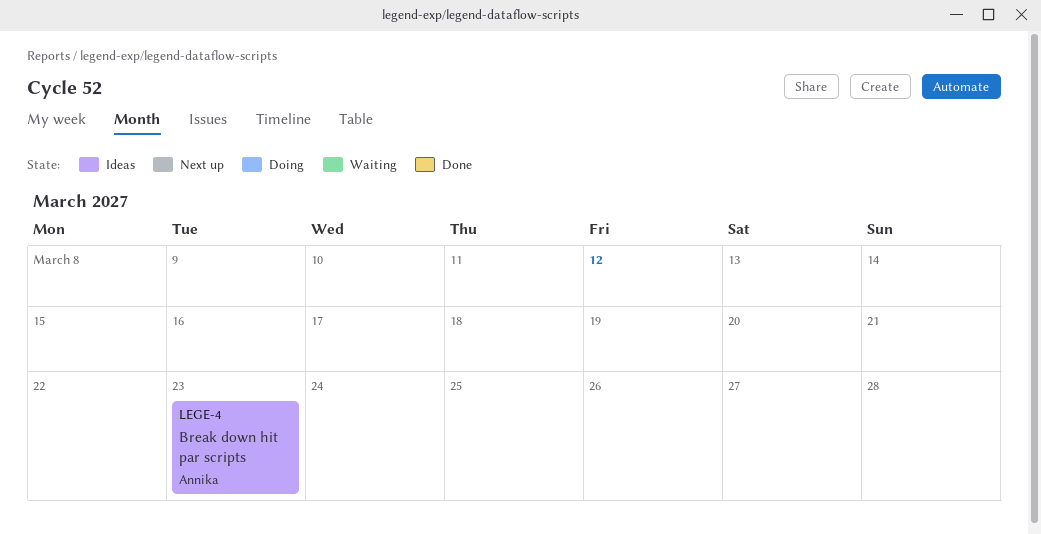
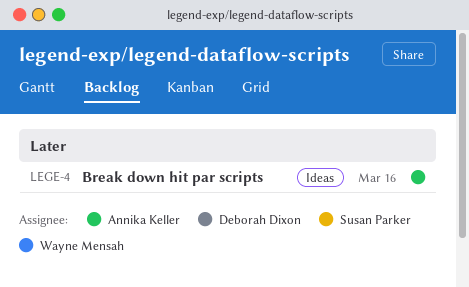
LEGE-4, due: Mar 23 -> Mar 16

